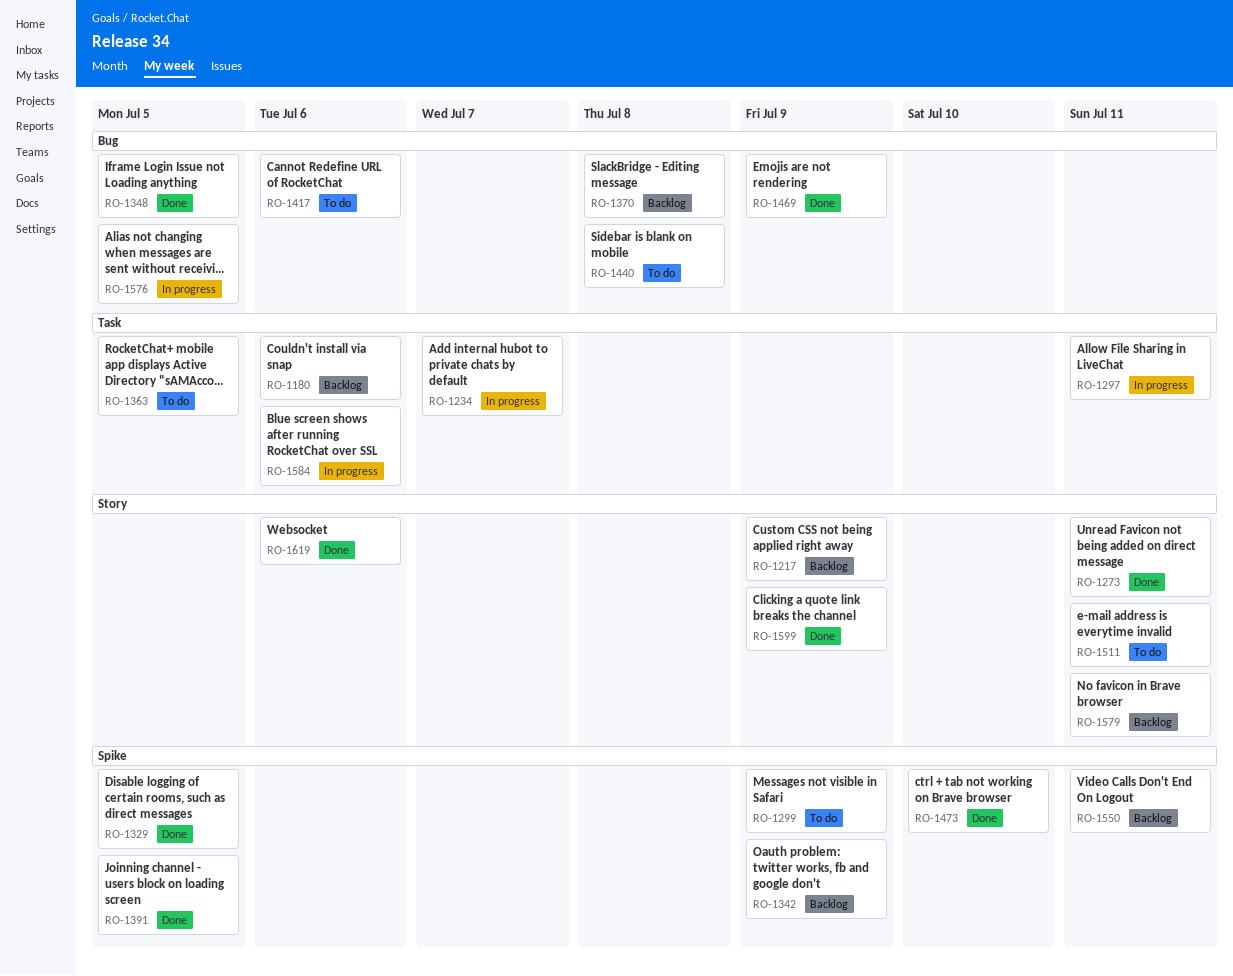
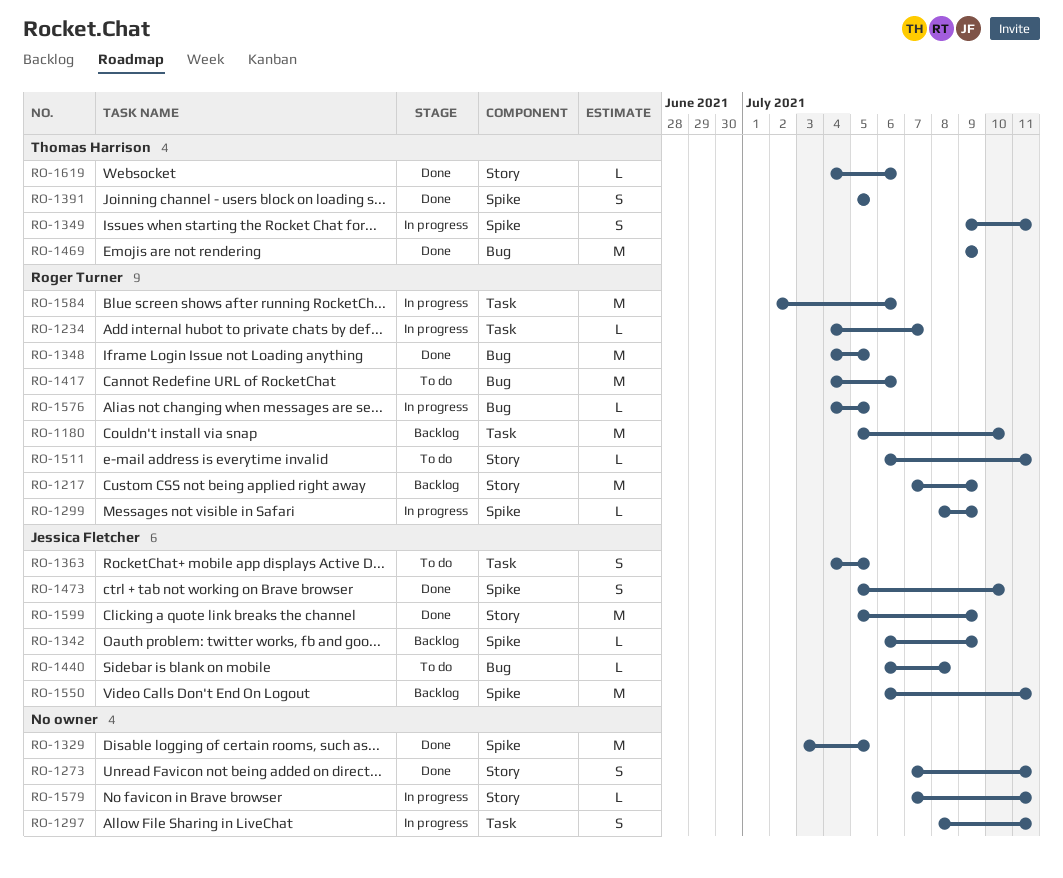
RO-1180, due: Jul 6 -> Jul 10
RO-1299, status: To do -> In progress
RO-1349: none -> present
RO-1370: present -> none
RO-1579, status: Backlog -> In progress

